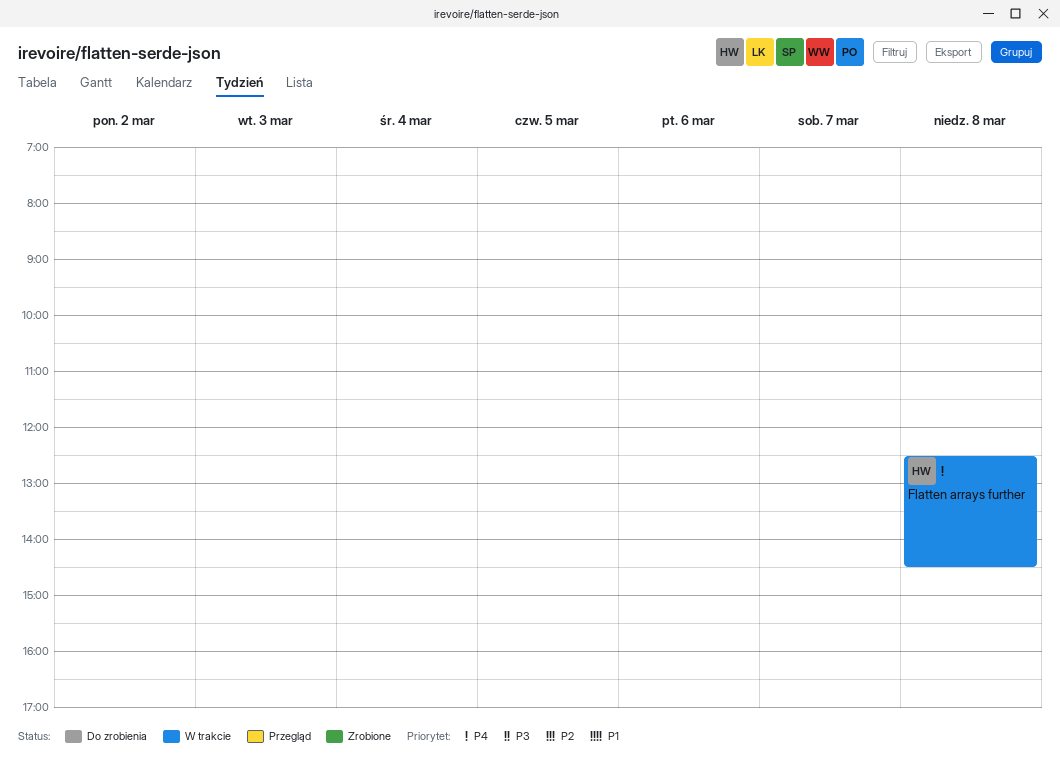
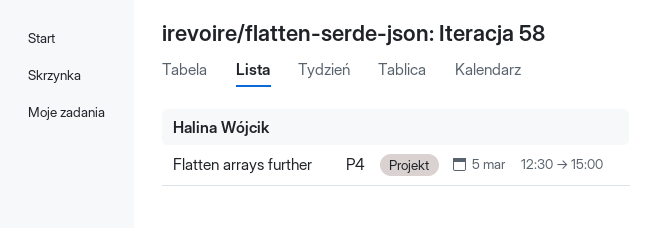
Flatten arrays further, day: Mar 8 -> Mar 5
Flatten arrays further, ends: 14:30 -> 15:00

